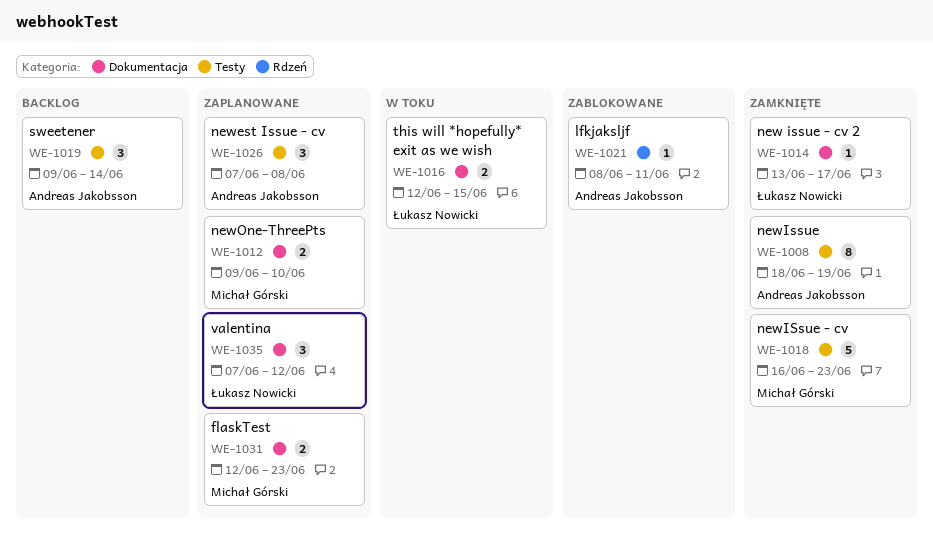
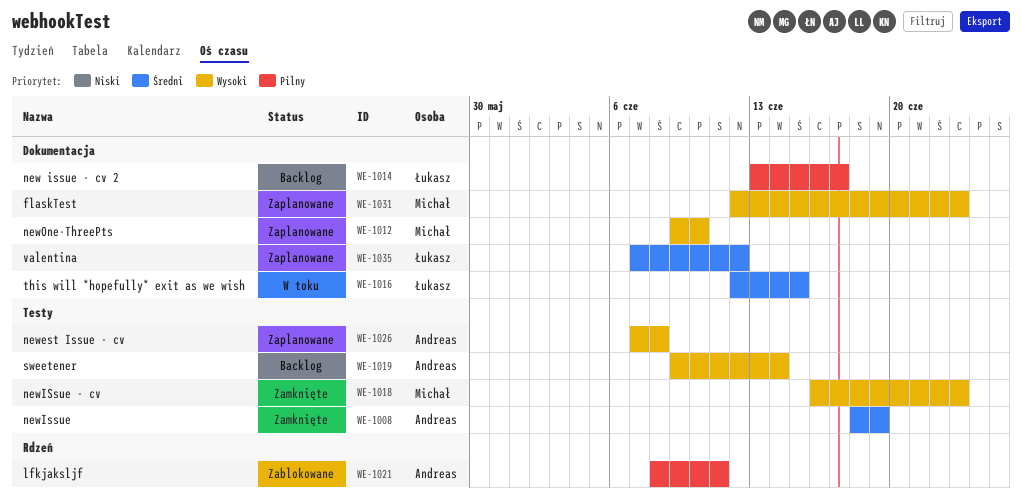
WE-1014, status: Zamknięte -> Backlog

